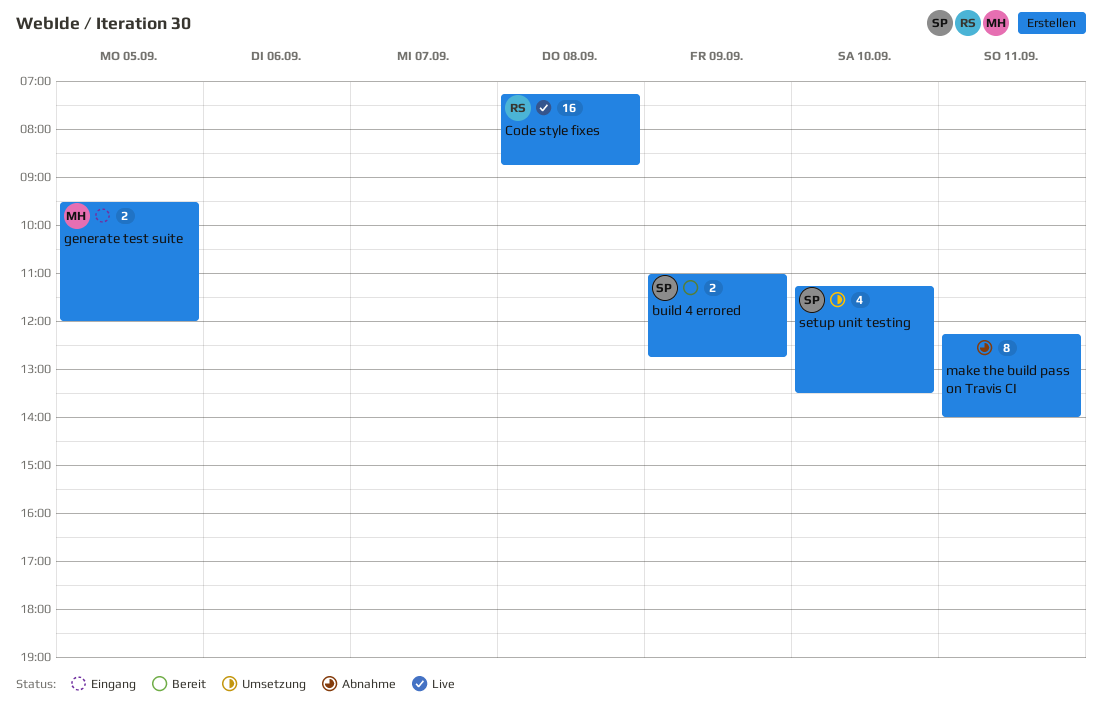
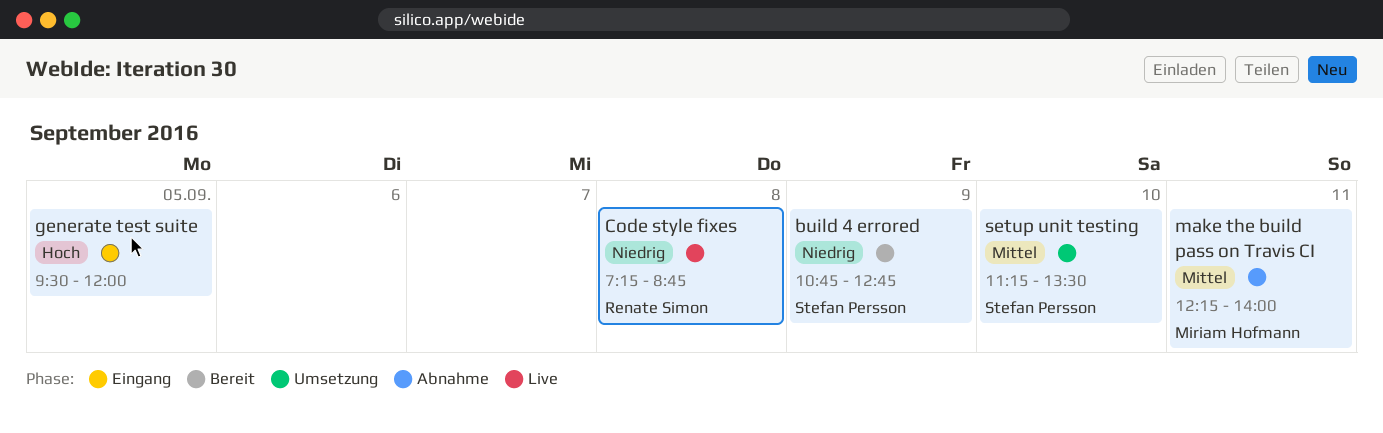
build 4 errored, begins: 11:00 -> 10:45
generate test suite, owner: Miriam Hofmann -> none
make the build pass on Travis CI, owner: none -> Miriam Hofmann

